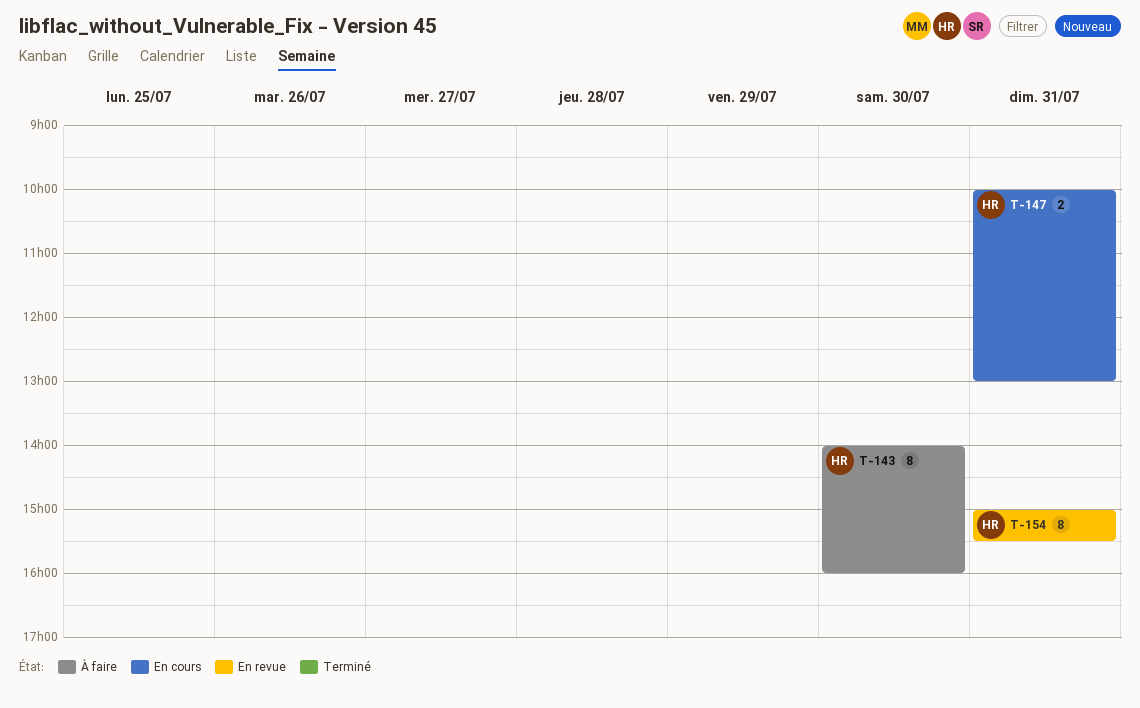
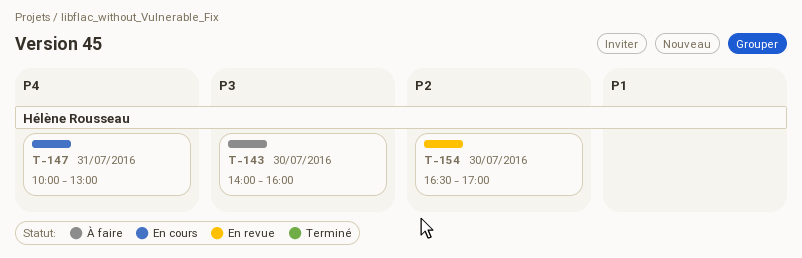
T-154, day: Jul 31 -> Jul 30
T-154, begins: 15:00 -> 16:30
T-154, ends: 15:30 -> 17:00

